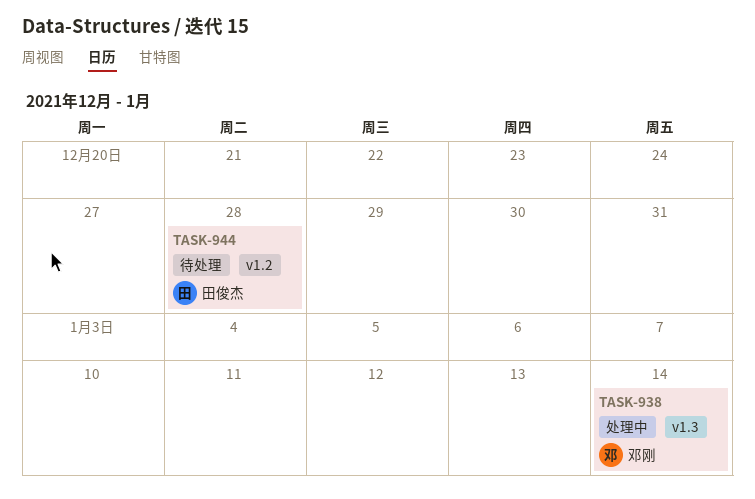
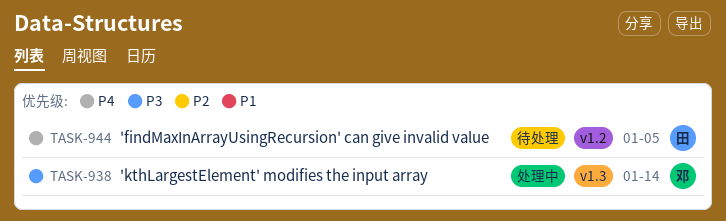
TASK-944, due: Dec 28 -> Jan 5

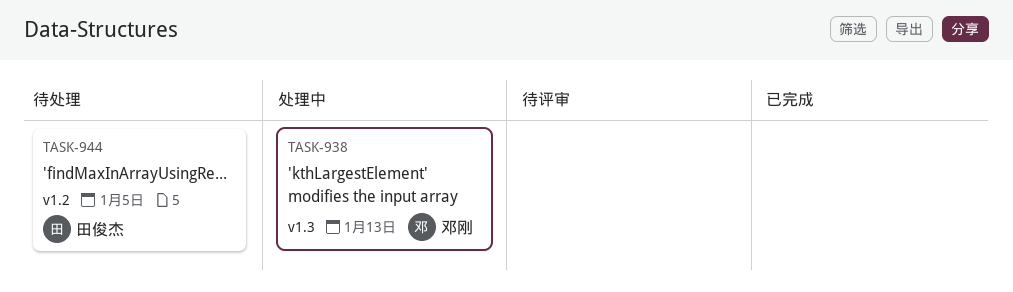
TASK-938, due: Jan 14 -> Jan 13

